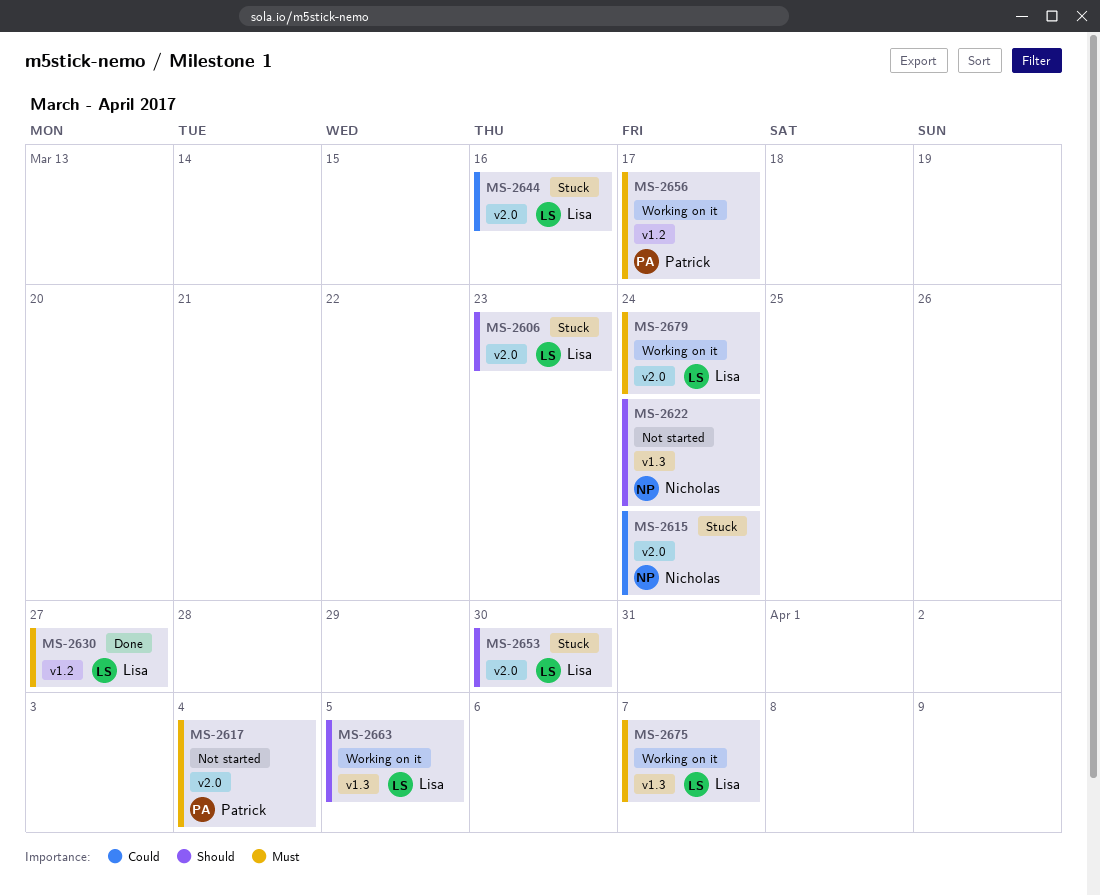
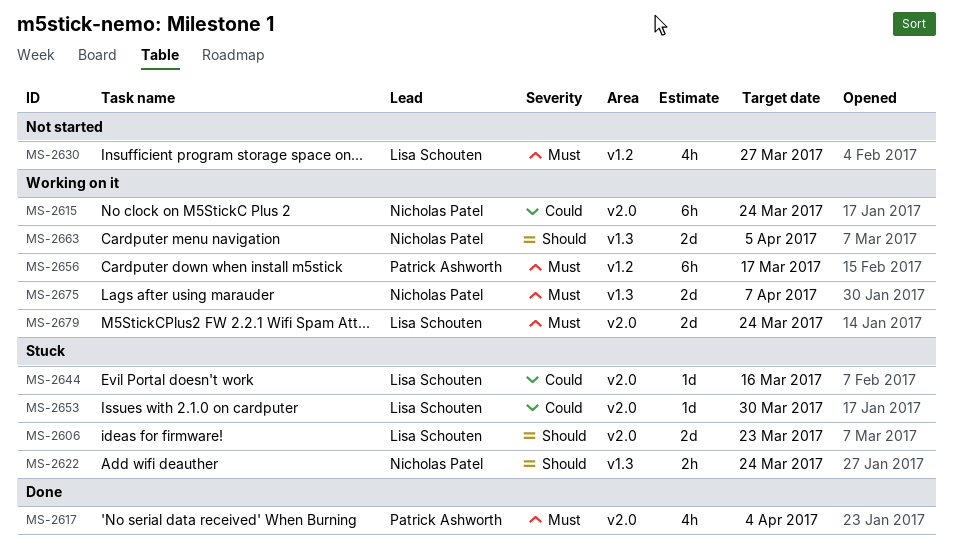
MS-2615, status: Stuck -> Working on it
MS-2617, status: Not started -> Done
MS-2622, status: Not started -> Stuck
MS-2630, status: Done -> Not started
MS-2653, priority: Should -> Could
MS-2663, owner: Lisa Schouten -> Nicholas Patel
MS-2675, owner: Lisa Schouten -> Nicholas Patel

